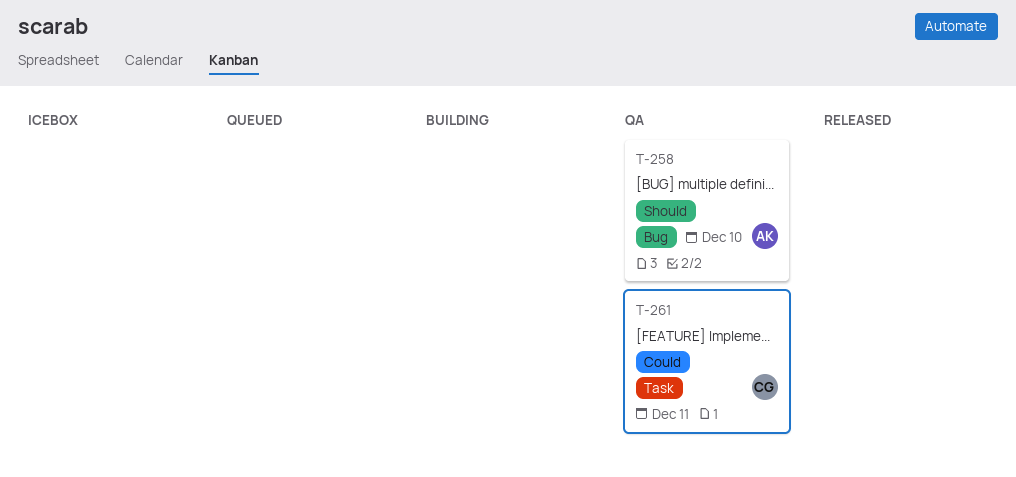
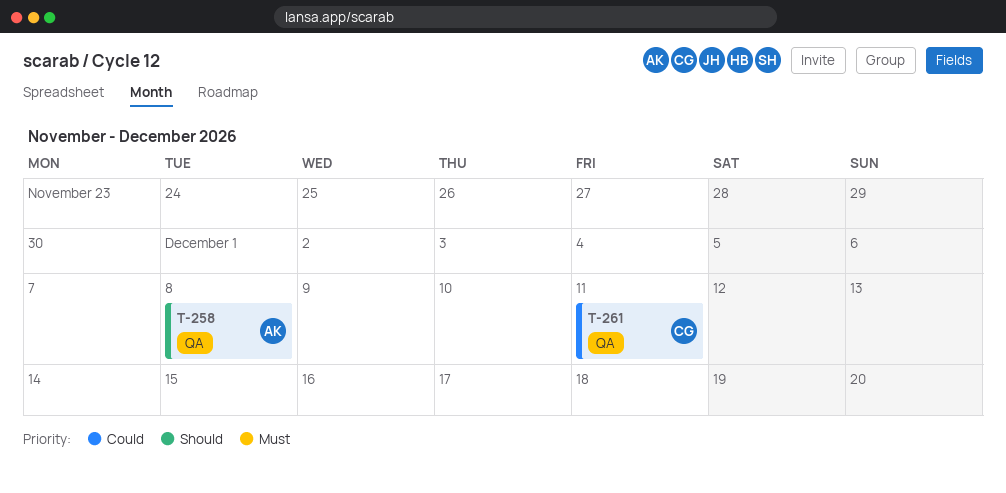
T-258, due: Dec 10 -> Dec 8

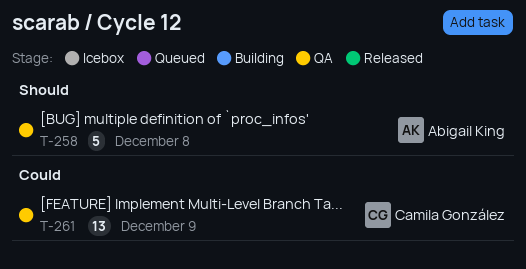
T-261, due: Dec 11 -> Dec 9

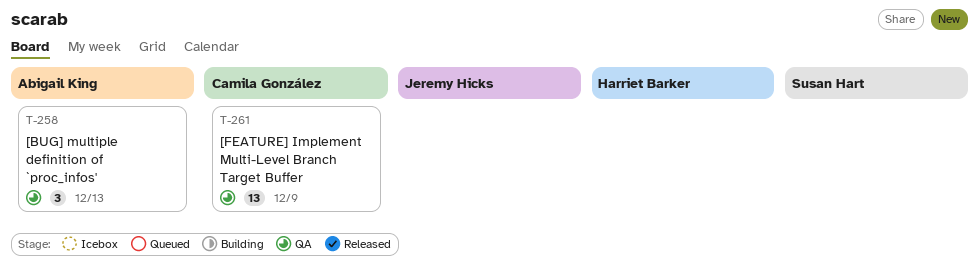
T-258, estimate: 5 -> 3
T-258, due: Dec 8 -> Dec 13

